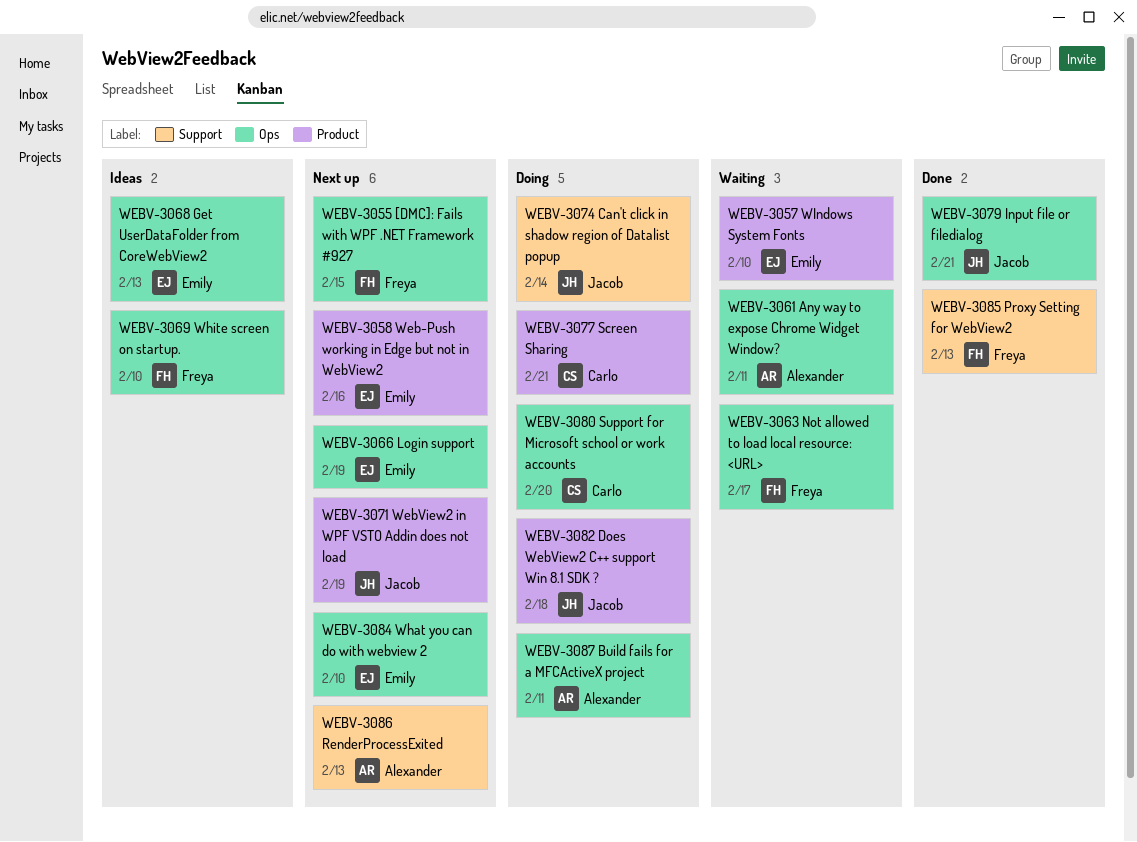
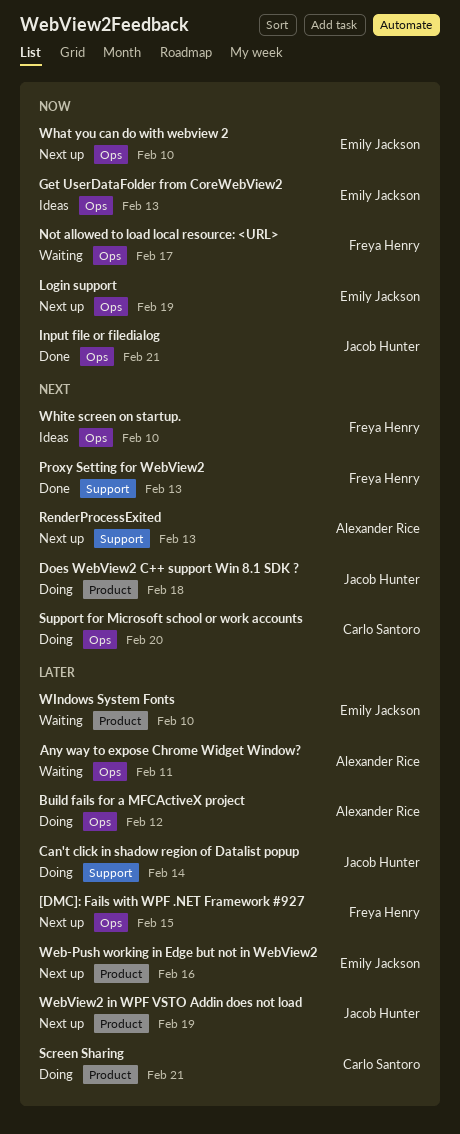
Build fails for a MFCActiveX project, due: Feb 11 -> Feb 12

